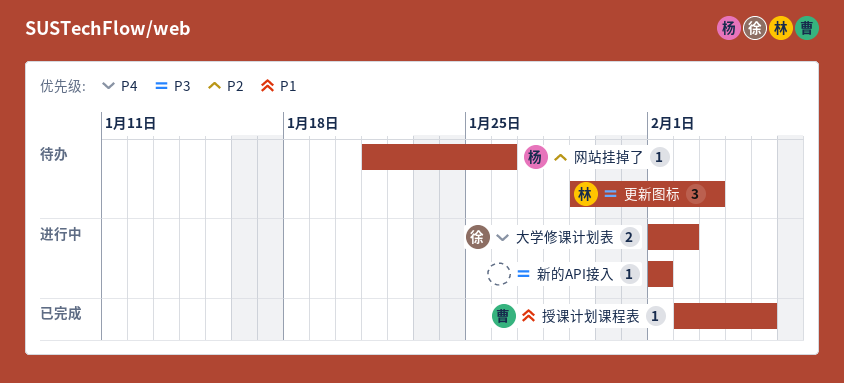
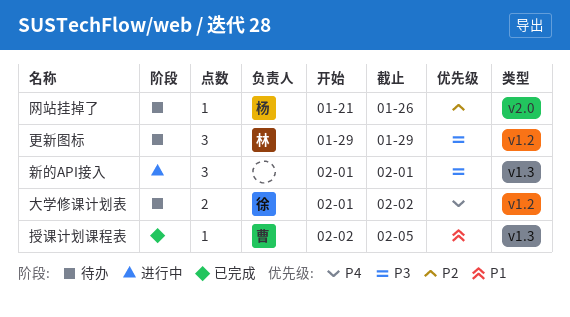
大学修课计划表, status: 进行中 -> 待办
新的API接入, estimate: 1 -> 3
更新图标, due: Feb 3 -> Jan 29

